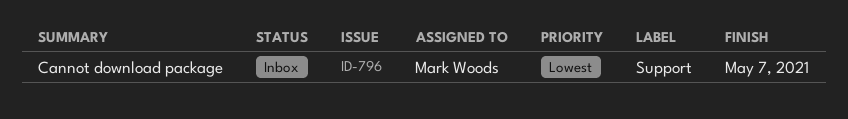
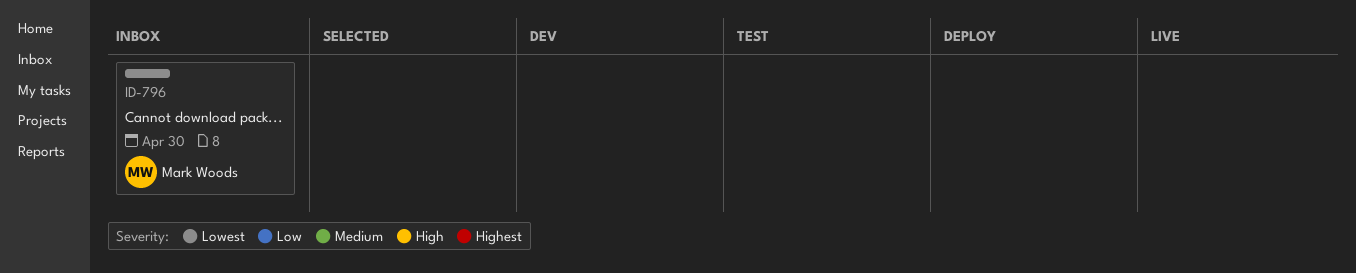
ID-796, due: May 7 -> Apr 30

